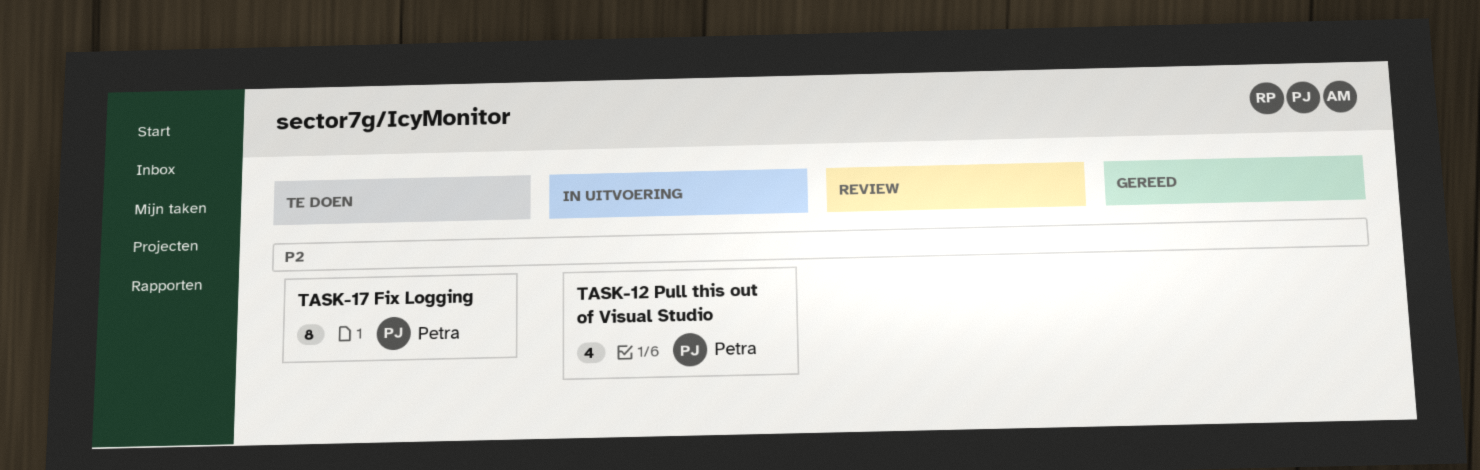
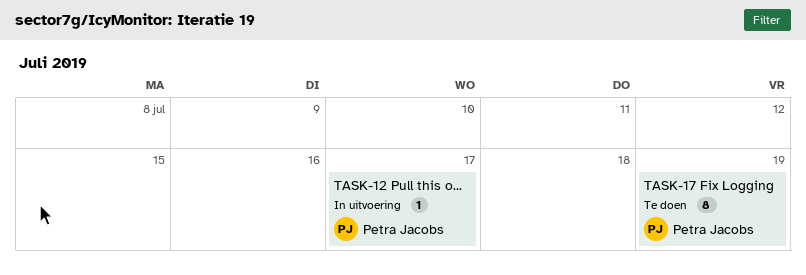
TASK-12, estimate: 4 -> 1

